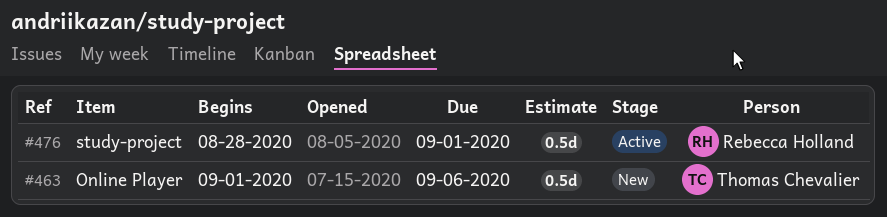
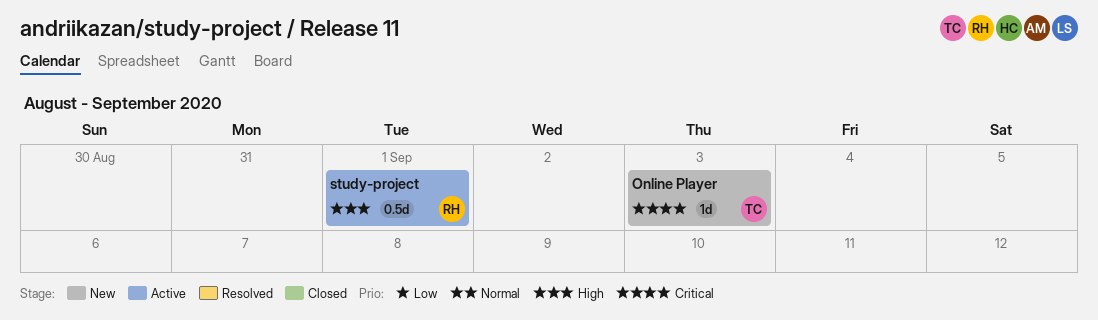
Online Player, estimate: 0.5d -> 1d
Online Player, due: Sep 6 -> Sep 3

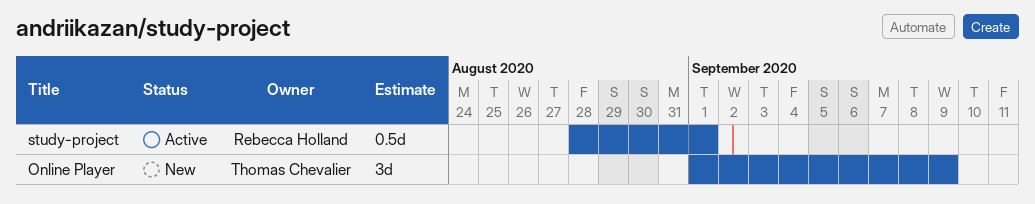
Online Player, estimate: 1d -> 3d
Online Player, due: Sep 3 -> Sep 9

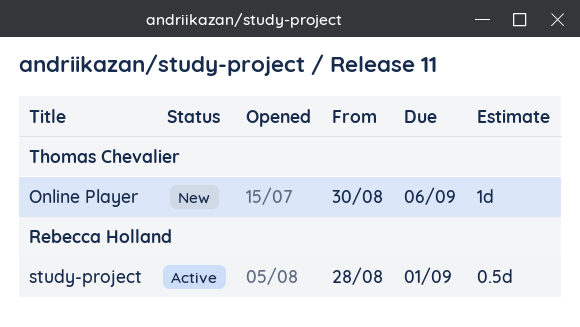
Online Player, estimate: 3d -> 1d
Online Player, start: Sep 1 -> Aug 30
Online Player, due: Sep 9 -> Sep 6

